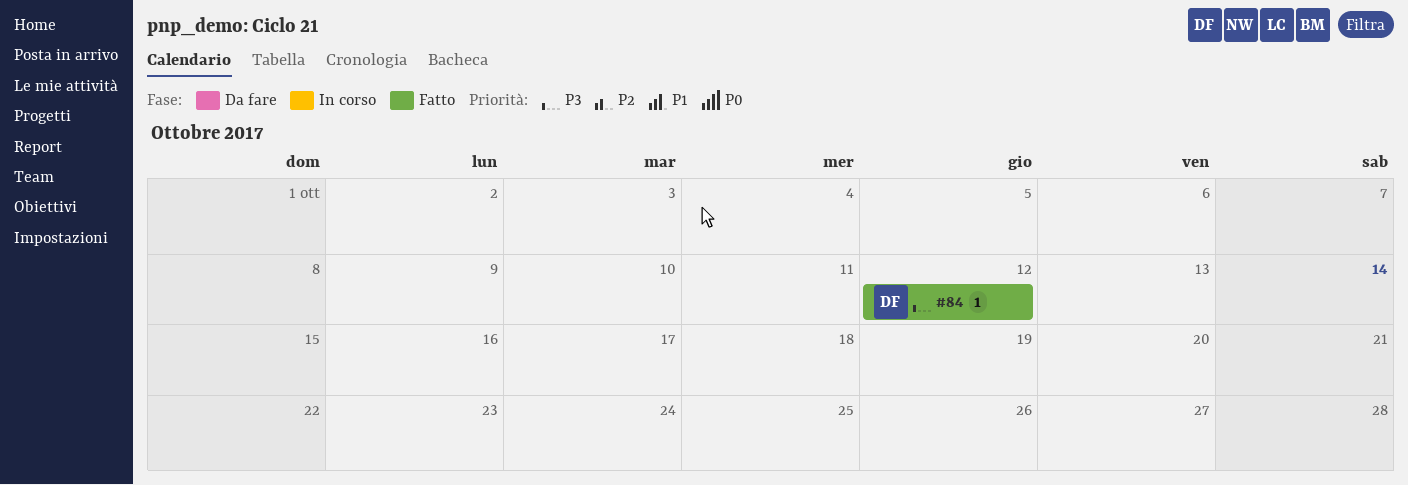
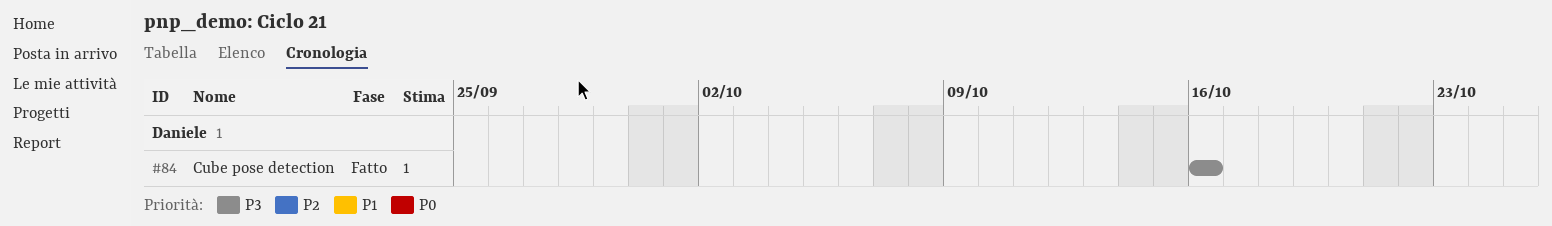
#84, start: Oct 12 -> Oct 16
#84, due: Oct 12 -> Oct 16

